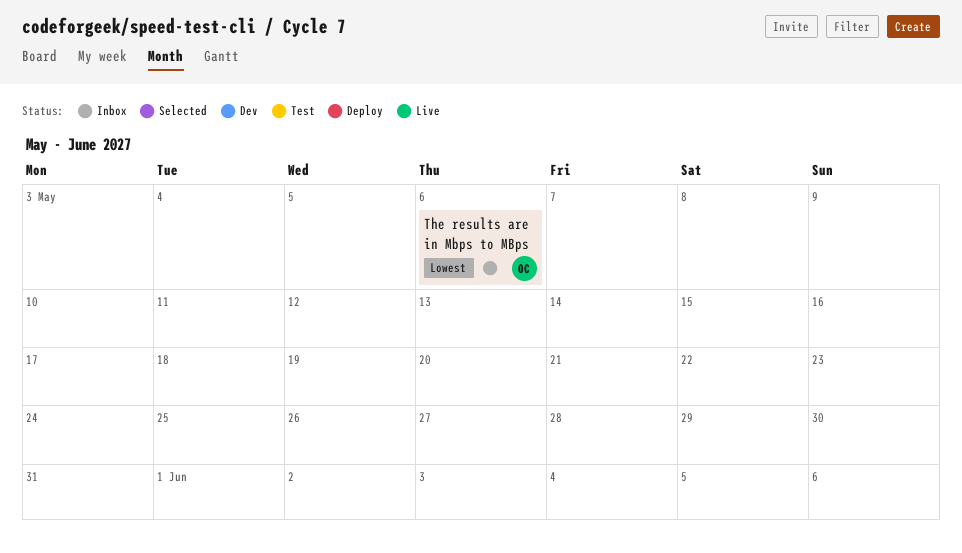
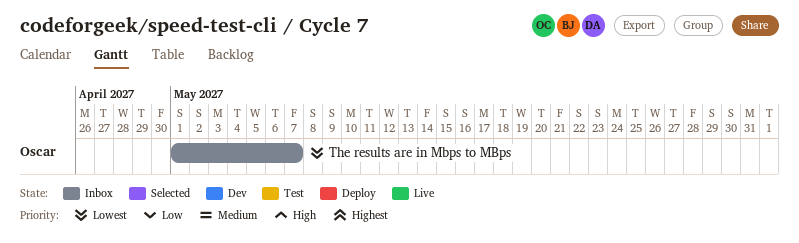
The results are in Mbps to MBps, due: May 6 -> May 7

